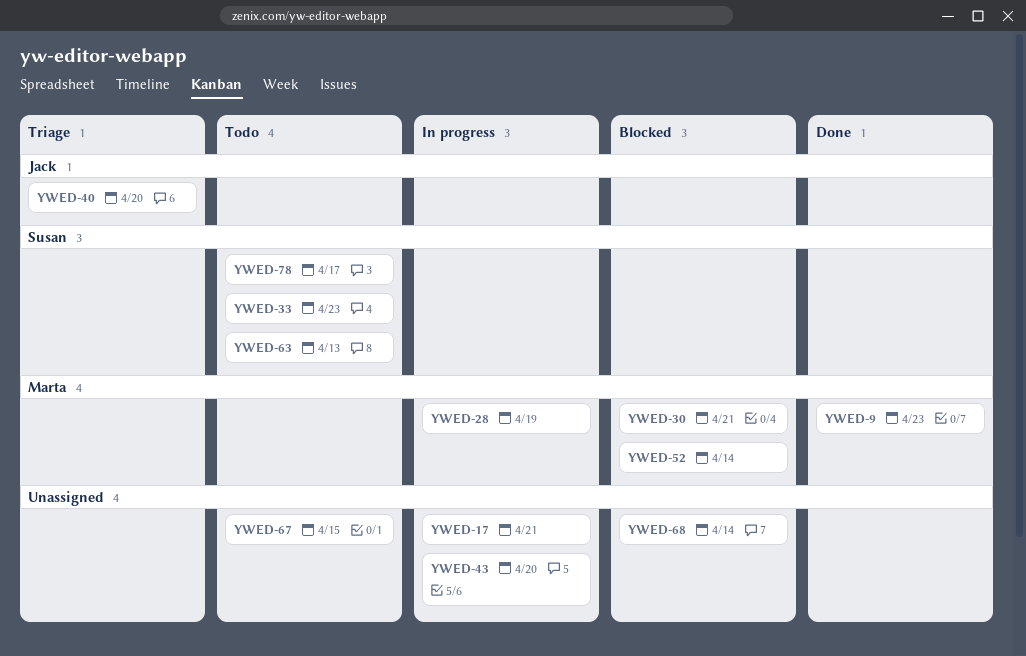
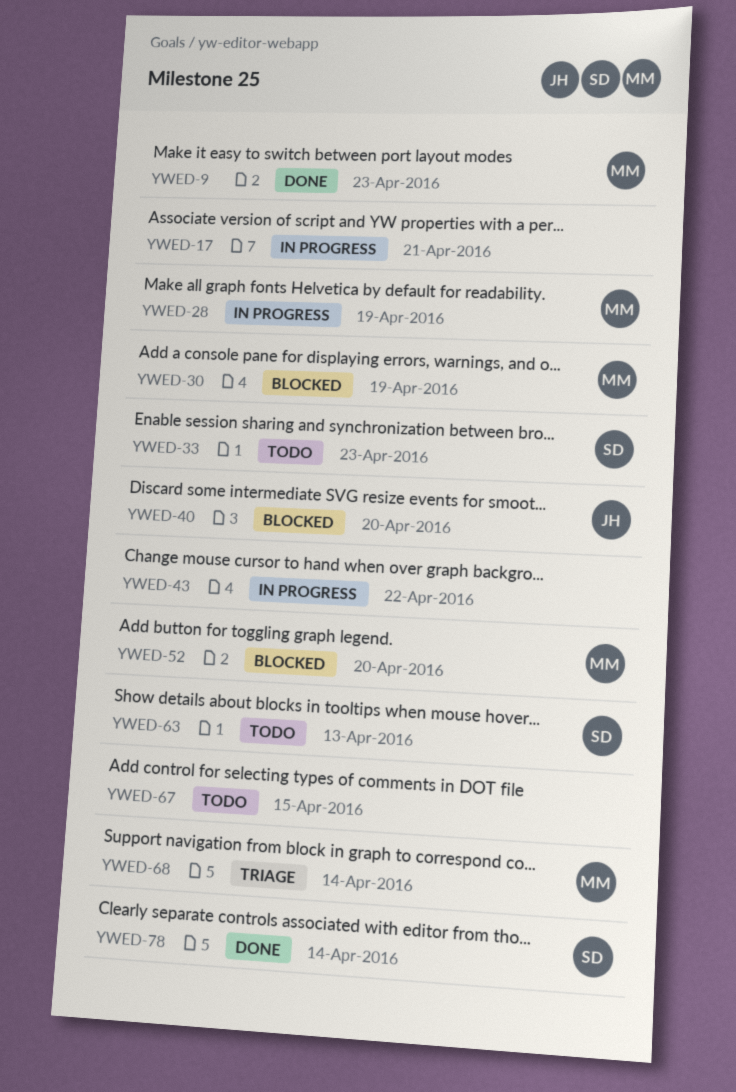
YWED-30, due: Apr 21 -> Apr 19
YWED-40, status: Triage -> Blocked
YWED-43, due: Apr 20 -> Apr 22
YWED-52, due: Apr 14 -> Apr 20
YWED-68, status: Blocked -> Triage
YWED-68, owner: none -> Marta
YWED-78, status: Todo -> Done
YWED-78, due: Apr 17 -> Apr 14

